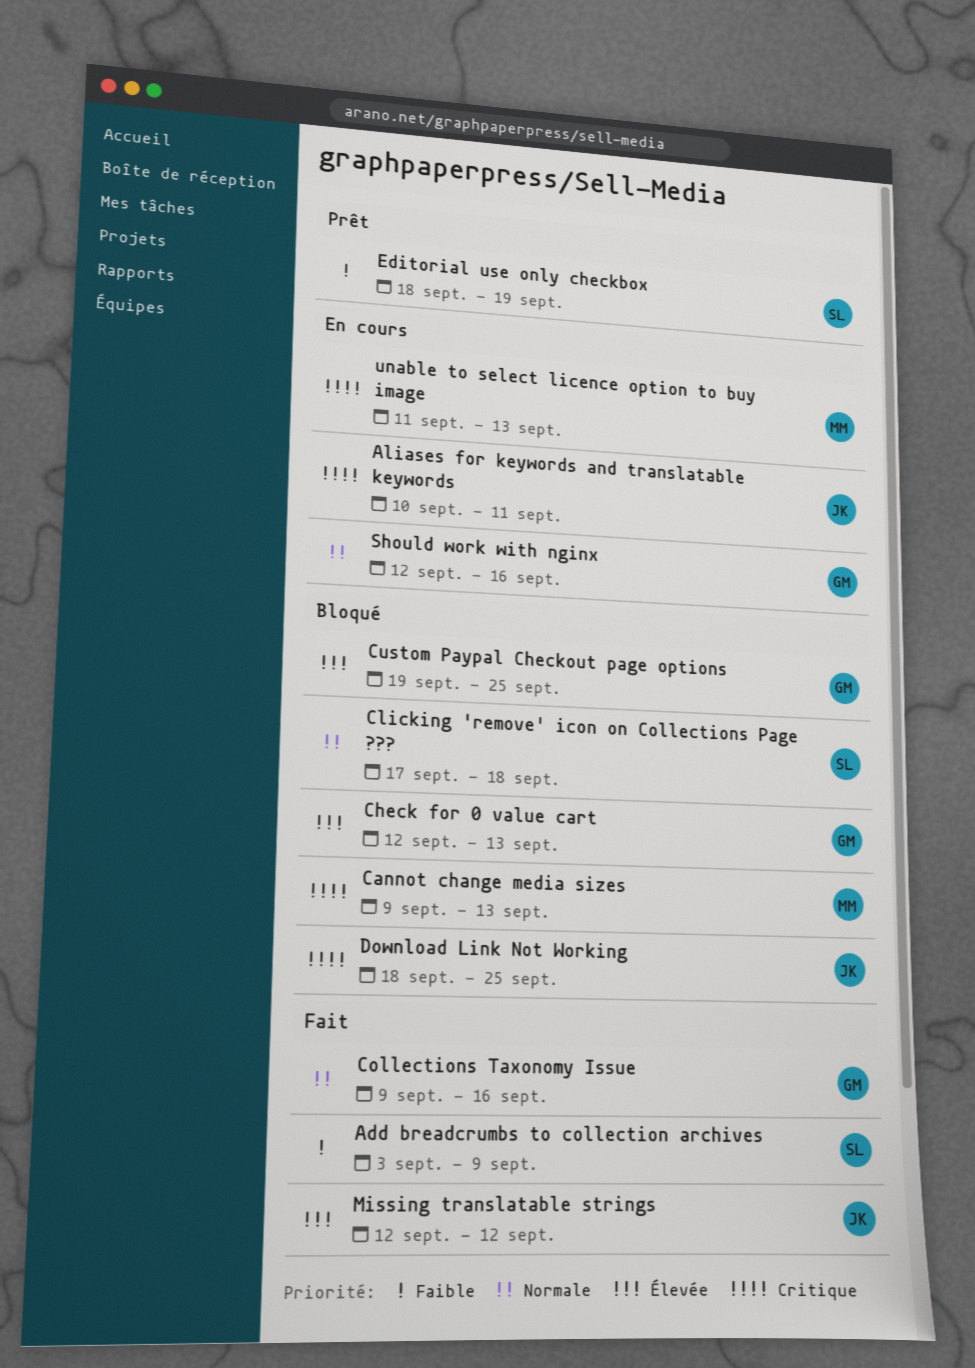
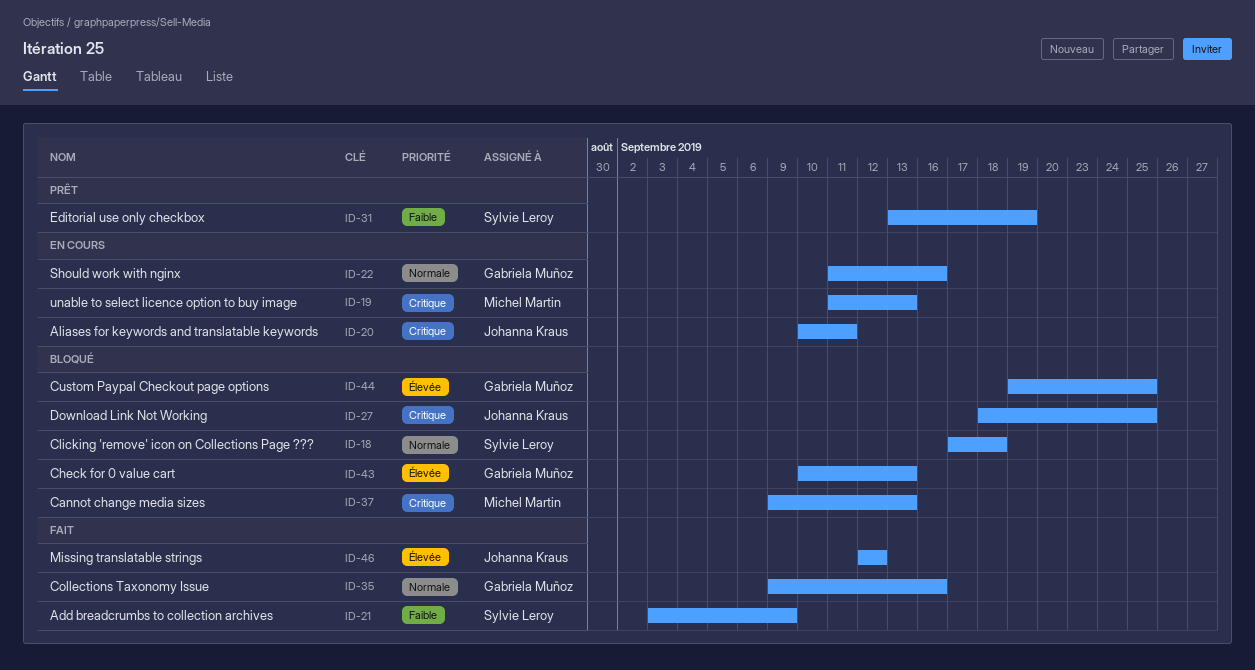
Check for 0 value cart, start: Sep 12 -> Sep 10
Editorial use only checkbox, start: Sep 18 -> Sep 13
Should work with nginx, start: Sep 12 -> Sep 11

